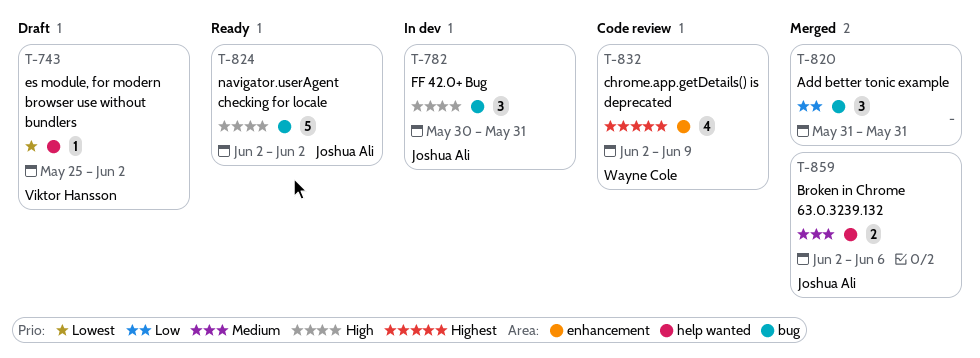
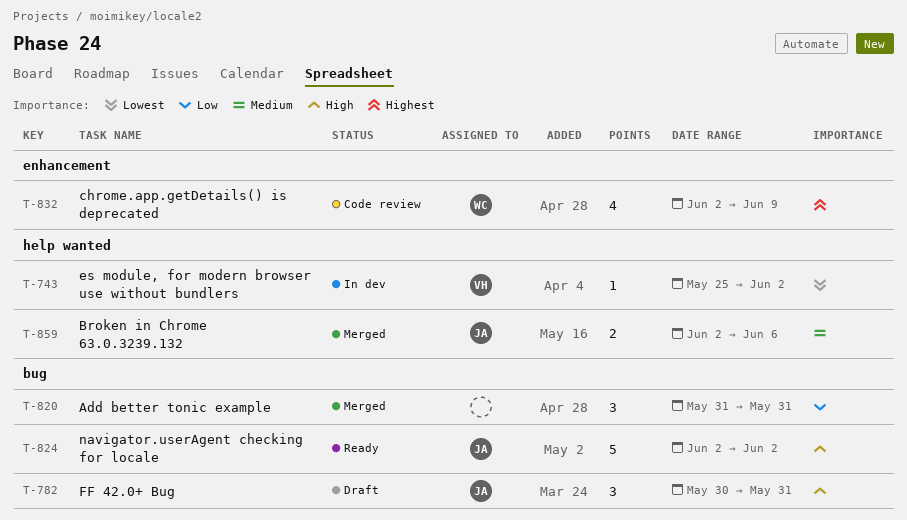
T-743, status: Draft -> In dev
T-782, status: In dev -> Draft

